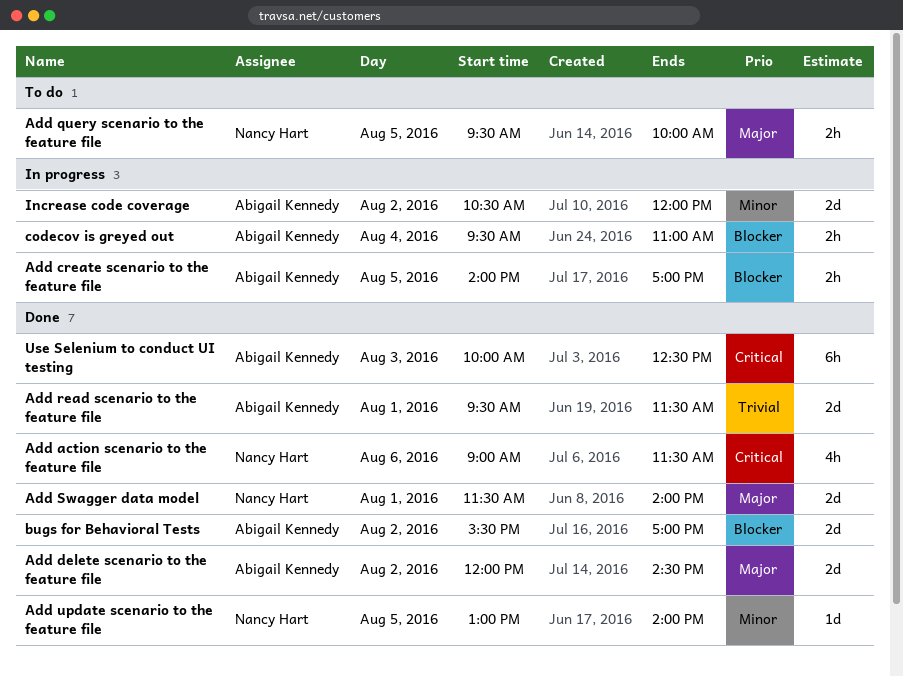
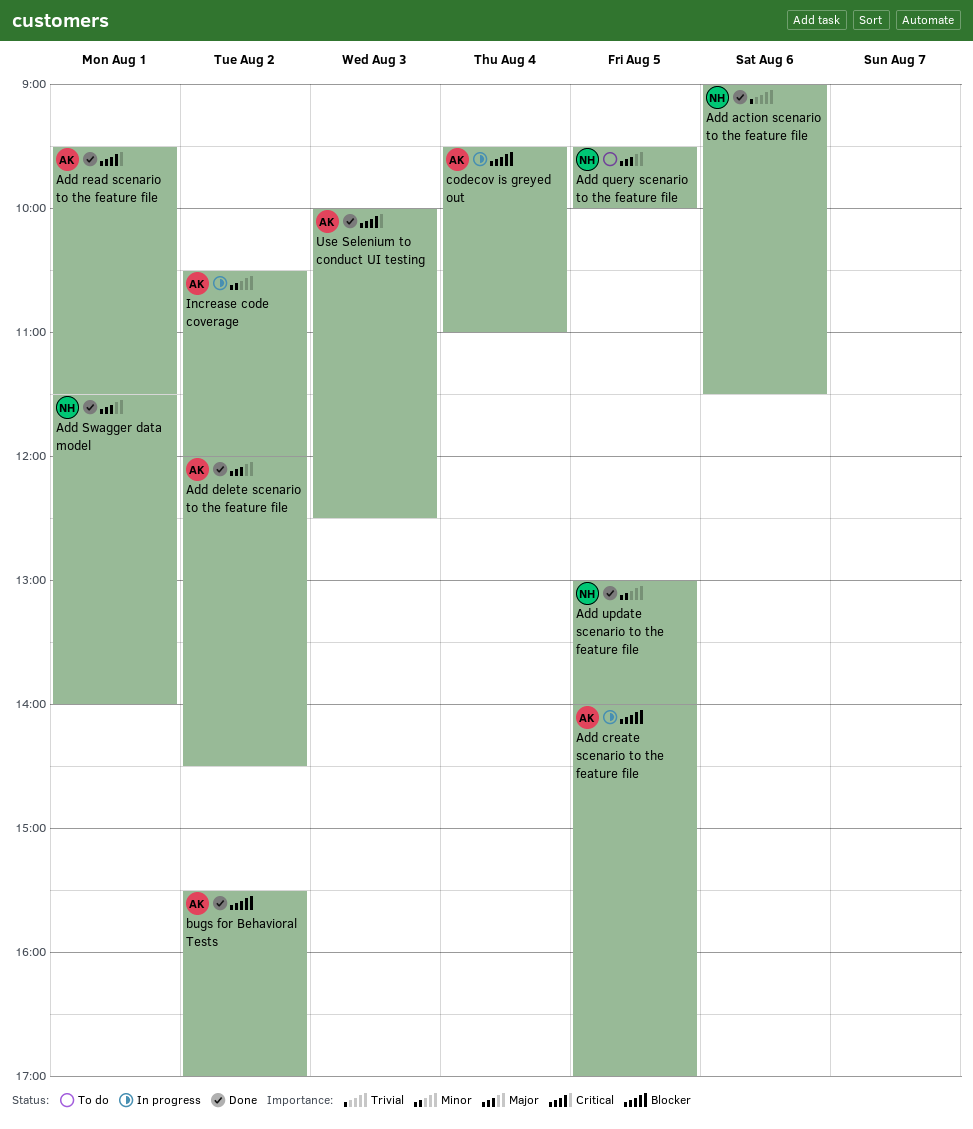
Add action scenario to the feature file, priority: Critical -> Trivial
Add read scenario to the feature file, priority: Trivial -> Critical

